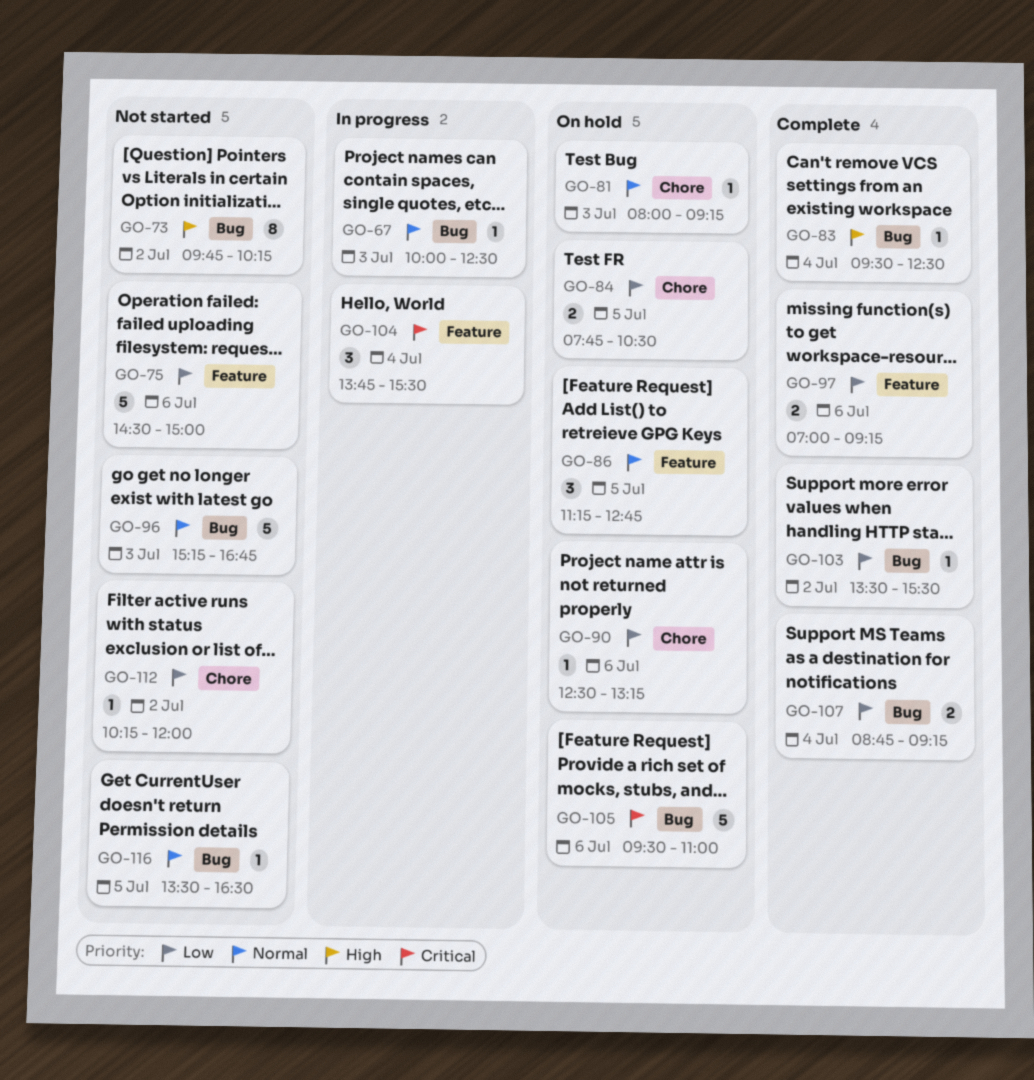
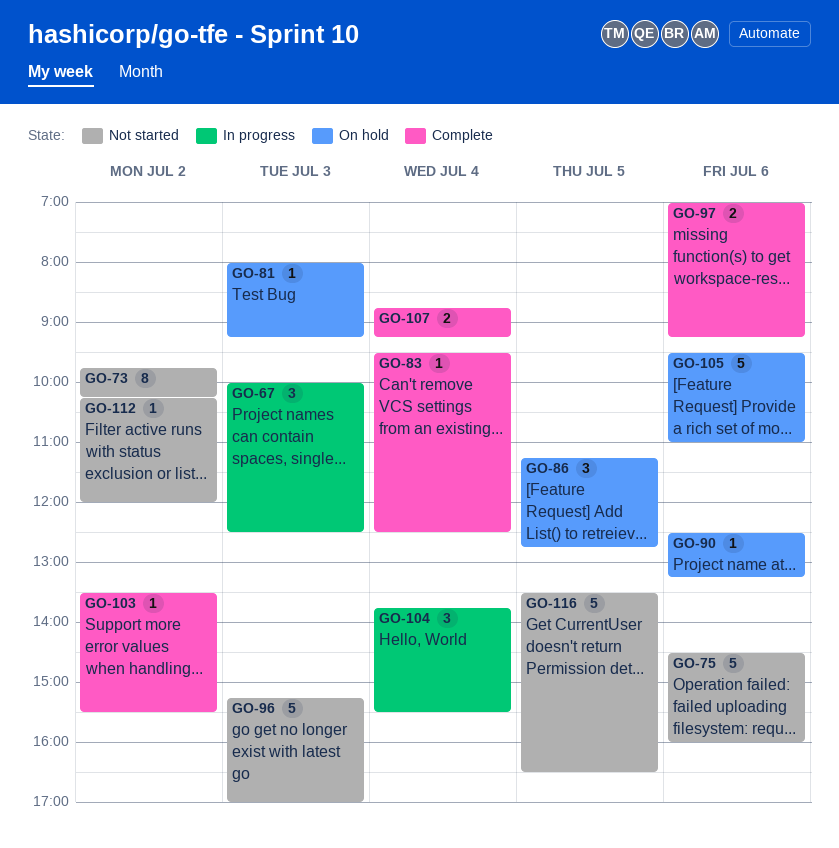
GO-67, estimate: 1 -> 3
GO-75, ends: 15:00 -> 16:00
GO-84: present -> none
GO-96, ends: 16:45 -> 17:00
GO-116, estimate: 1 -> 5

